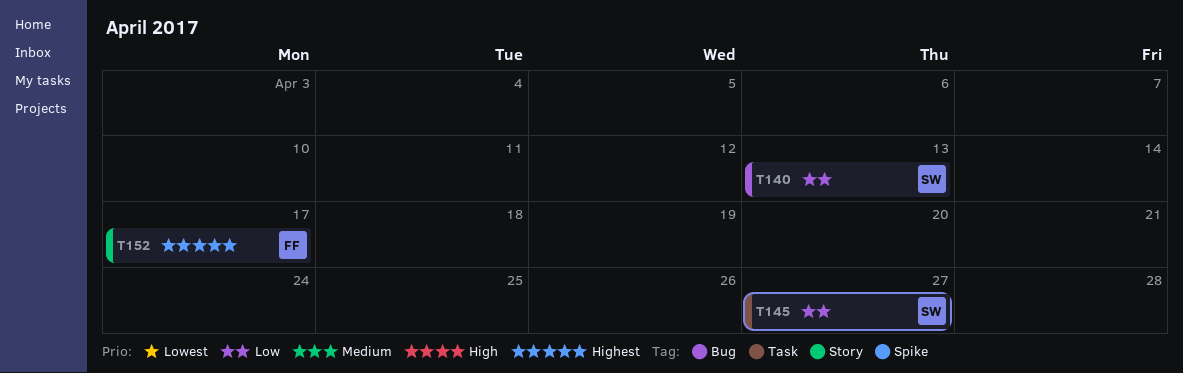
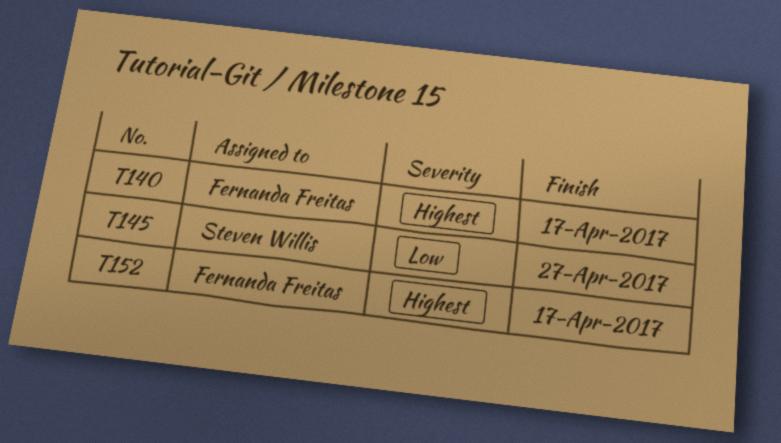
T140, owner: Steven Willis -> Fernanda Freitas
T140, priority: Low -> Highest
T140, due: Apr 13 -> Apr 17

